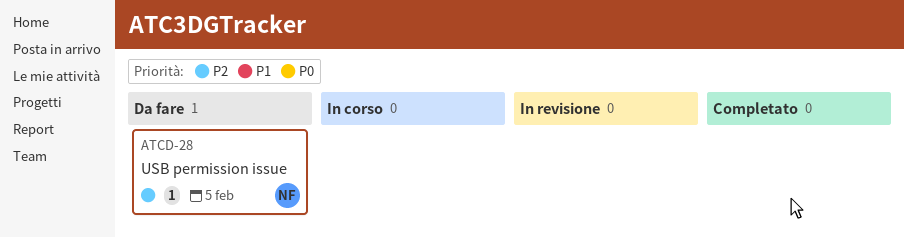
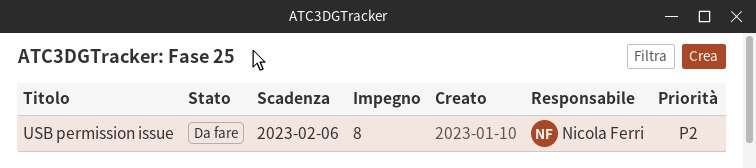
USB permission issue, estimate: 1 -> 8
USB permission issue, due: Feb 5 -> Feb 6

